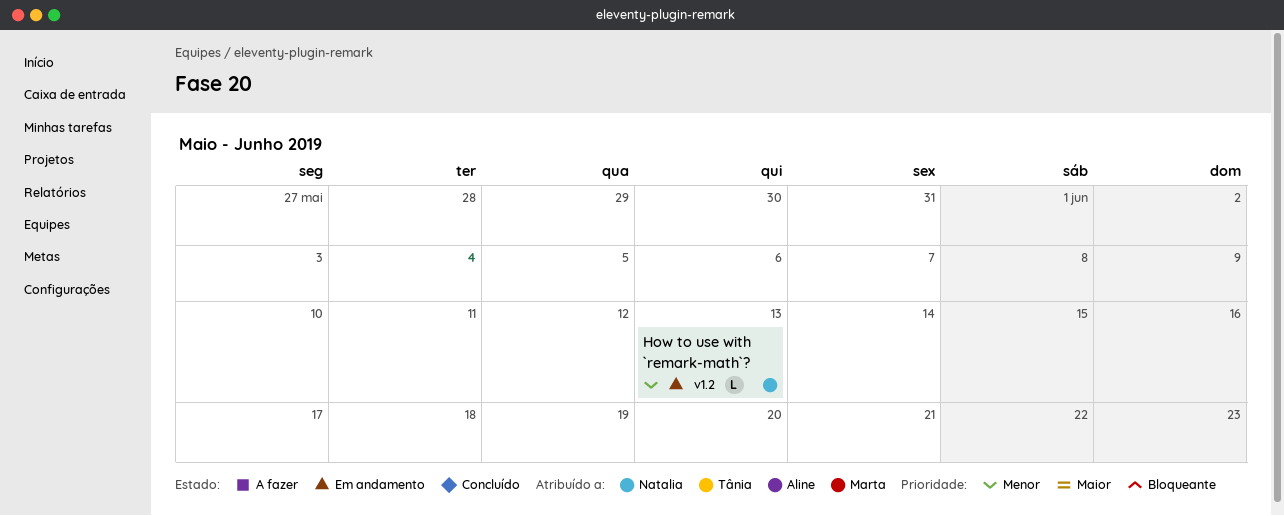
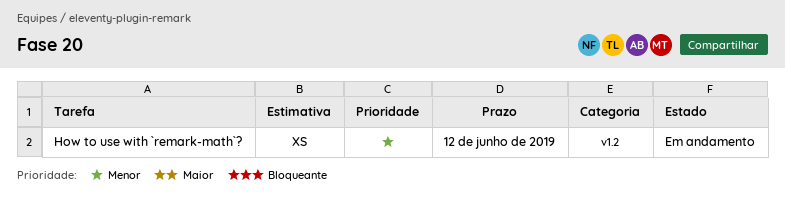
How to use with `remark-math`?, estimate: L -> XS
How to use with `remark-math`?, due: Jun 13 -> Jun 12

